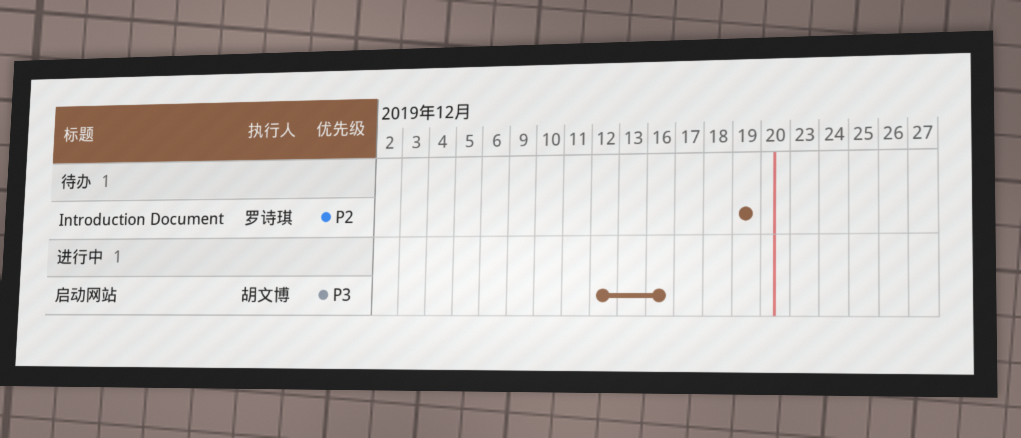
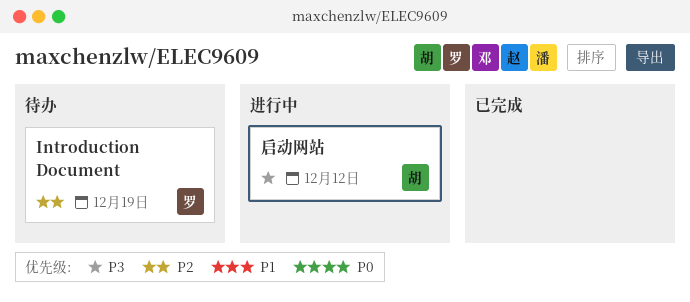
启动网站, due: Dec 16 -> Dec 12

